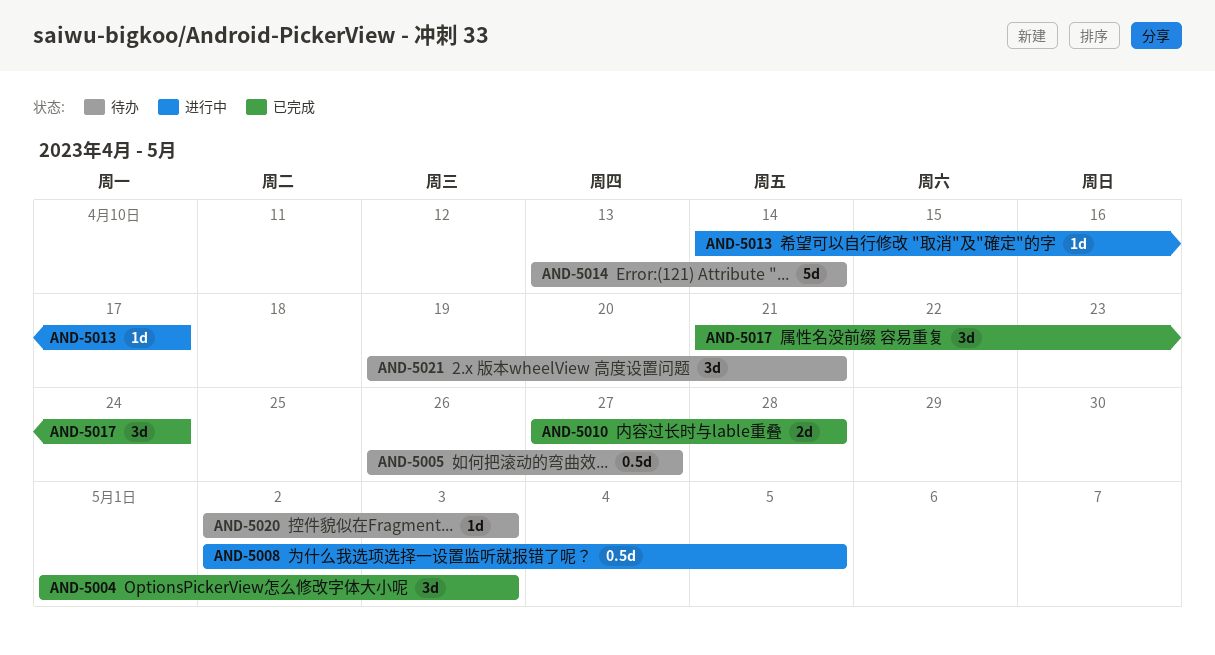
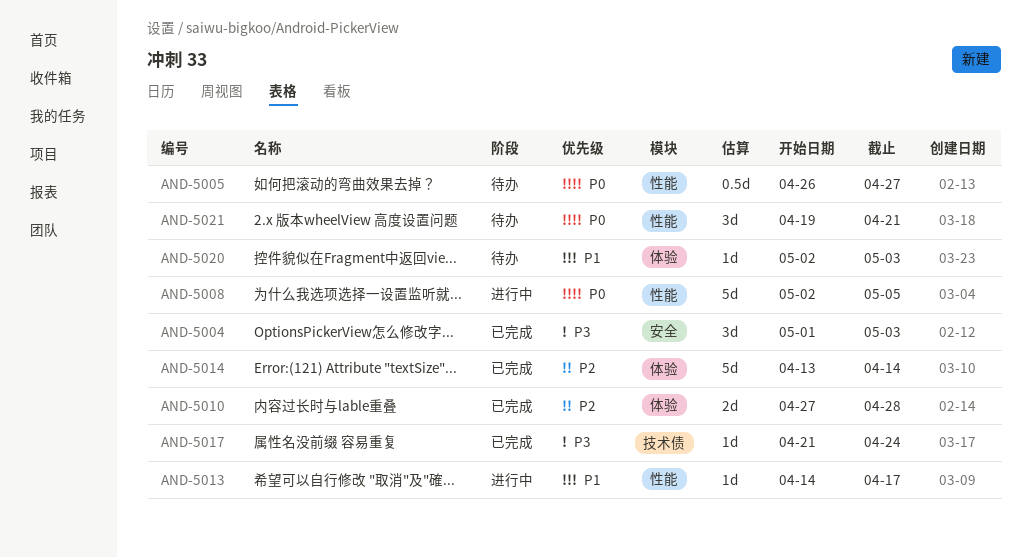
AND-5008, estimate: 0.5d -> 5d
AND-5014, status: 待办 -> 已完成
AND-5017, estimate: 3d -> 1d

